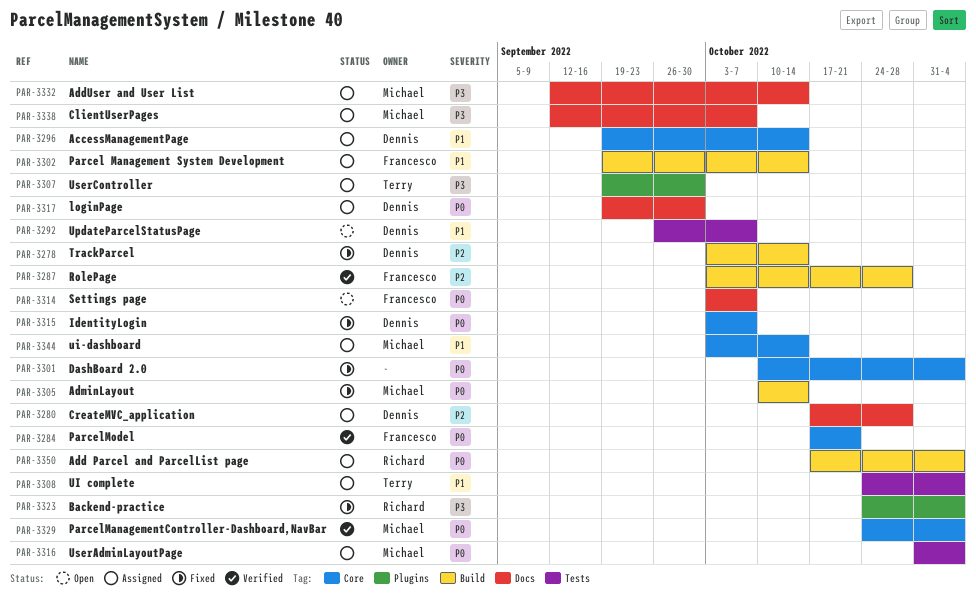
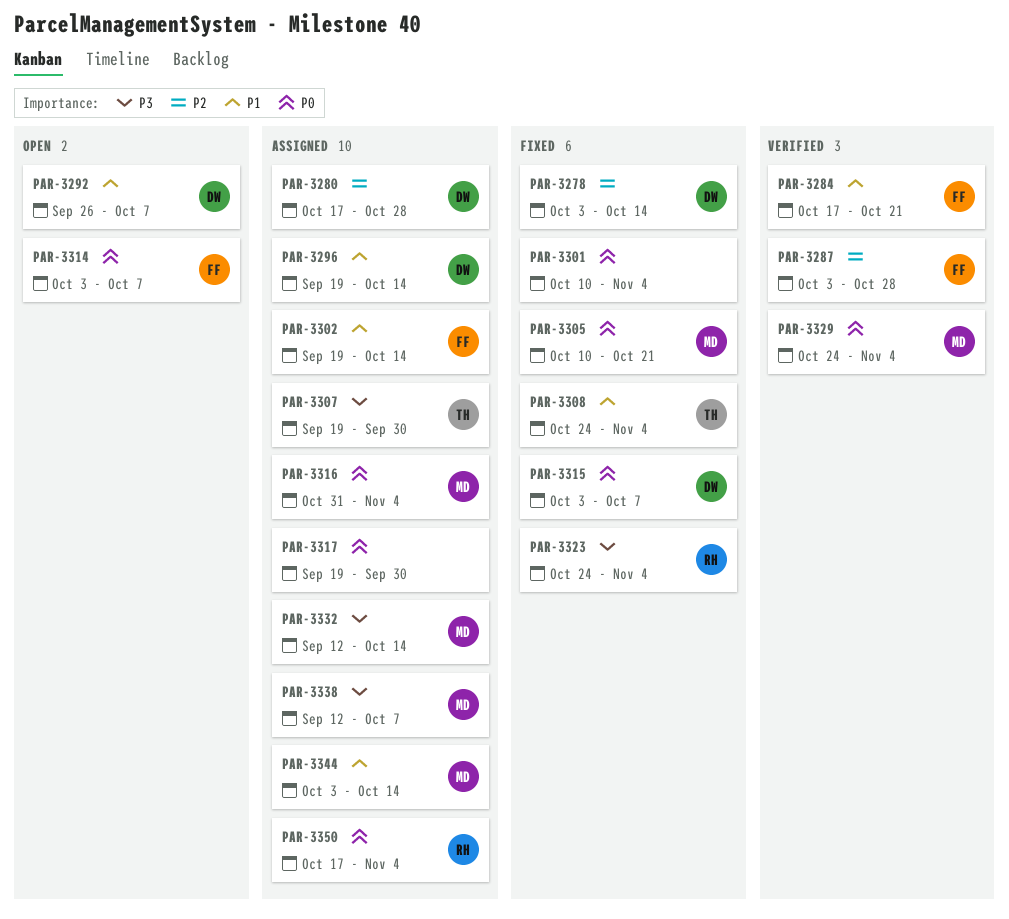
PAR-3284, priority: P0 -> P1
PAR-3305, due: Oct 14 -> Oct 21
PAR-3308, status: Assigned -> Fixed
PAR-3317, owner: Dennis -> none

